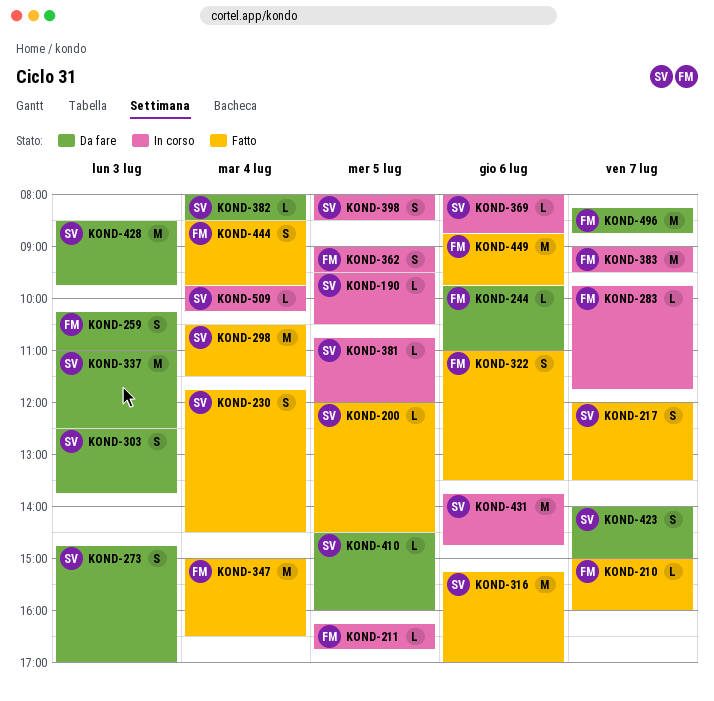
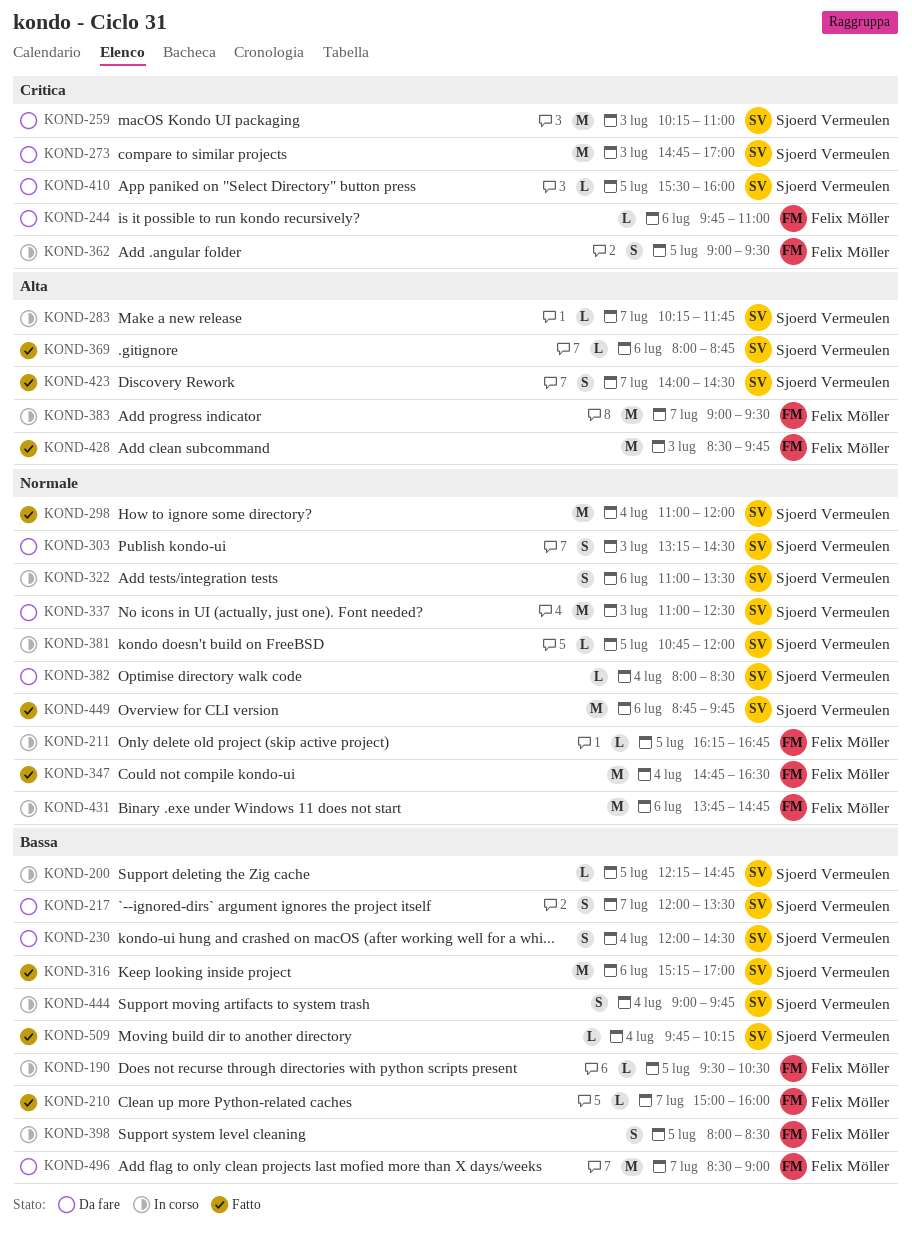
KOND-190, owner: Sjoerd Vermeulen -> Felix Möller
KOND-200, status: Fatto -> In corso
KOND-200, begins: 12:00 -> 12:15
KOND-200, ends: 14:30 -> 14:45
KOND-217, status: Fatto -> Da fare
KOND-230, status: Fatto -> Da fare
KOND-230, begins: 11:45 -> 12:00
KOND-259, owner: Felix Möller -> Sjoerd Vermeulen
KOND-259, estimate: S -> M
KOND-273, estimate: S -> M
KOND-283, owner: Felix Möller -> Sjoerd Vermeulen
KOND-283, begins: 09:45 -> 10:15
KOND-298, begins: 10:30 -> 11:00
KOND-298, ends: 11:30 -> 12:00
KOND-303, begins: 12:30 -> 13:15
KOND-303, ends: 13:45 -> 14:30
KOND-322, status: Fatto -> In corso
KOND-322, owner: Felix Möller -> Sjoerd Vermeulen
KOND-347, begins: 15:00 -> 14:45
KOND-369, status: In corso -> Fatto
KOND-398, owner: Sjoerd Vermeulen -> Felix Möller
KOND-410, begins: 14:30 -> 15:30
KOND-423, status: Da fare -> Fatto
KOND-423, ends: 15:00 -> 14:30
KOND-428, status: Da fare -> Fatto
KOND-428, owner: Sjoerd Vermeulen -> Felix Möller
KOND-431, owner: Sjoerd Vermeulen -> Felix Möller
KOND-444, status: Fatto -> In corso
KOND-444, owner: Felix Möller -> Sjoerd Vermeulen
KOND-444, begins: 08:30 -> 09:00
KOND-449, owner: Felix Möller -> Sjoerd Vermeulen
KOND-496, begins: 08:15 -> 08:30
KOND-496, ends: 08:45 -> 09:00
KOND-509, status: In corso -> Fatto

